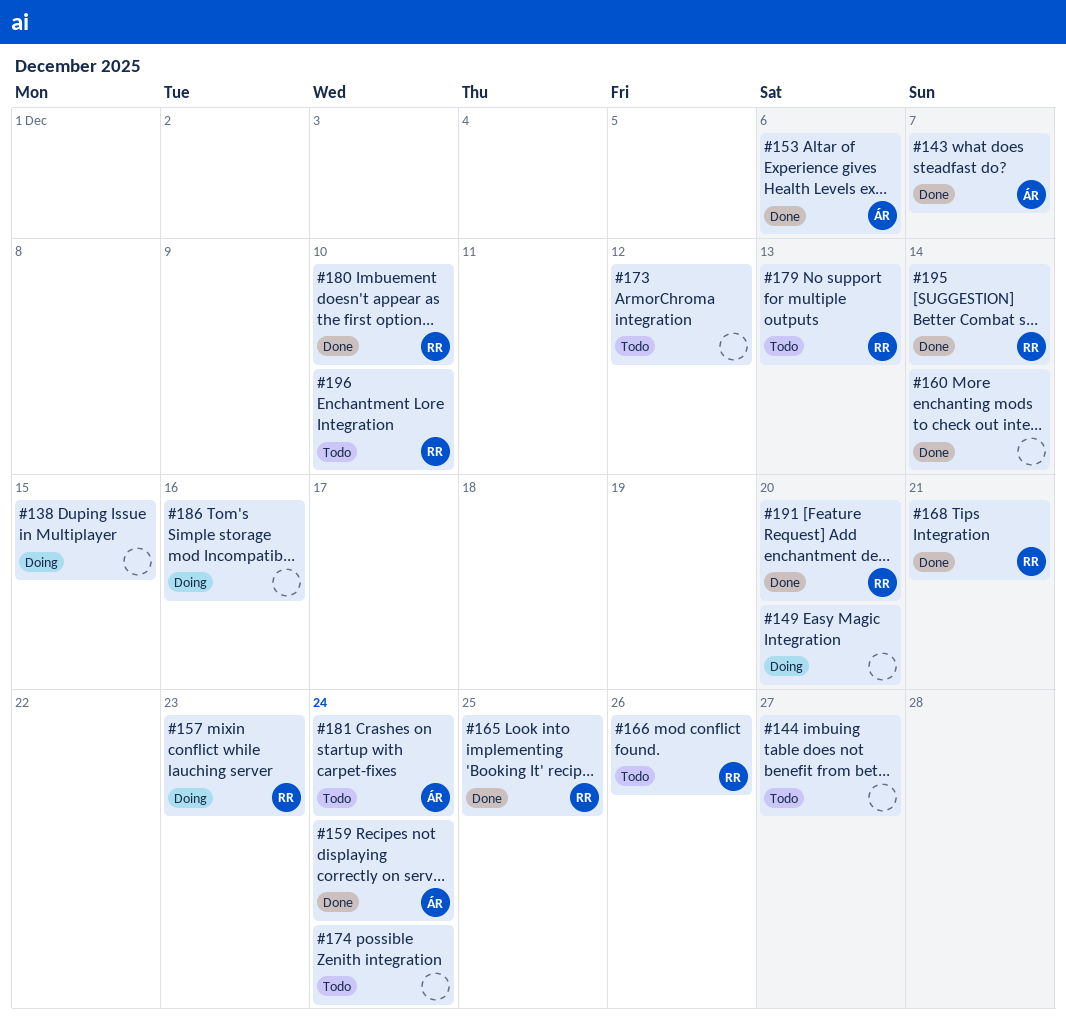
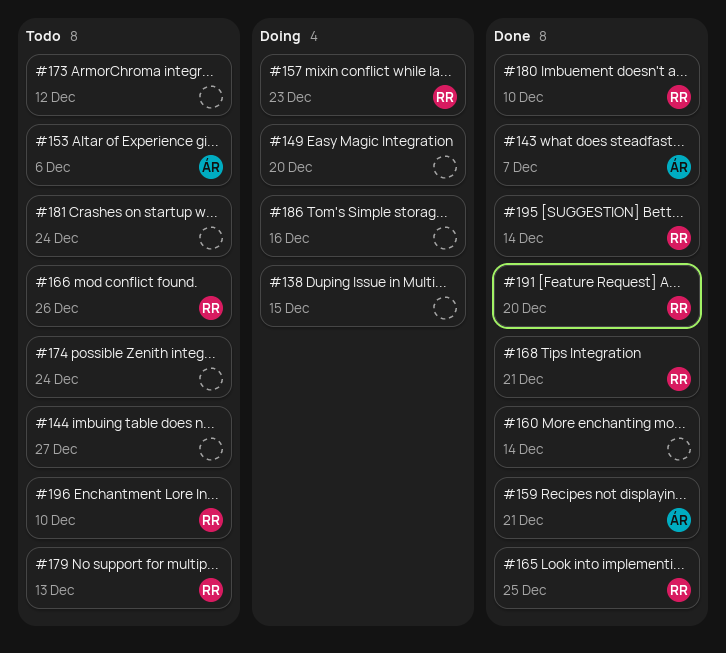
#153, status: Done -> Todo
#159, due: Dec 24 -> Dec 21
#181, owner: ÁR -> none

